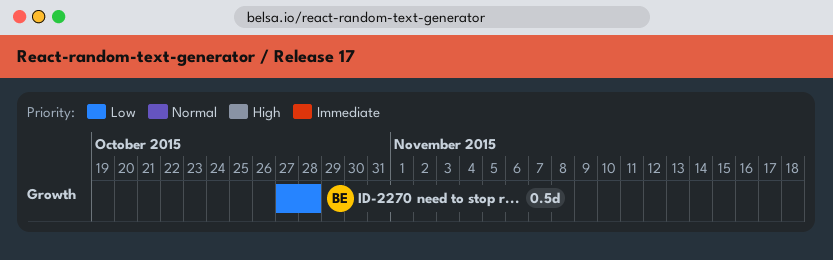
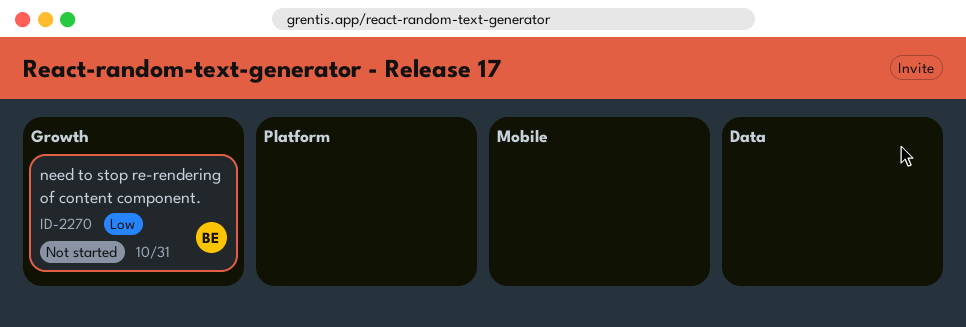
ID-2270, due: Oct 28 -> Oct 31

